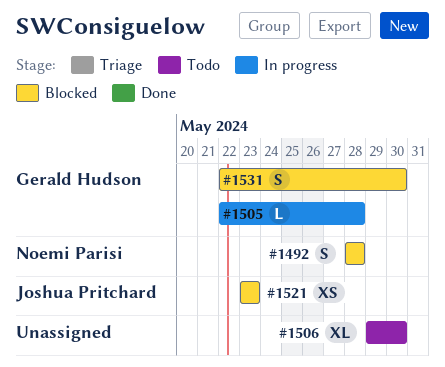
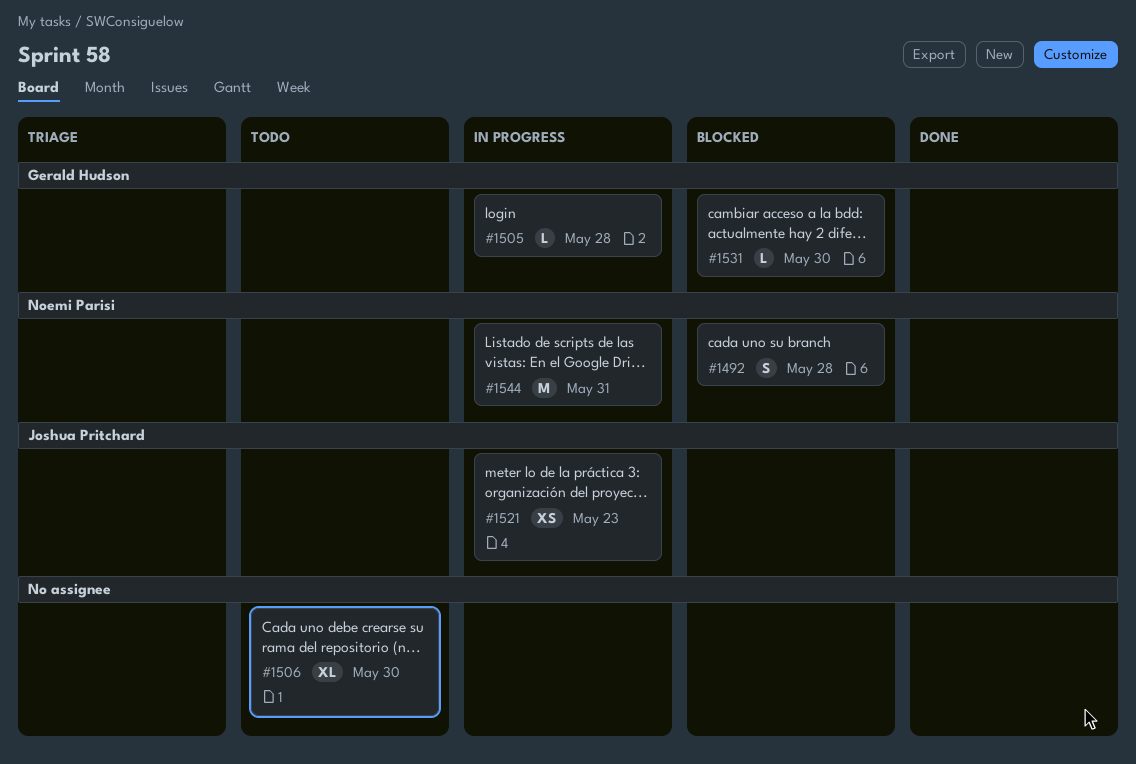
#1521, status: Blocked -> In progress
#1531, estimate: S -> L
#1544: none -> present

